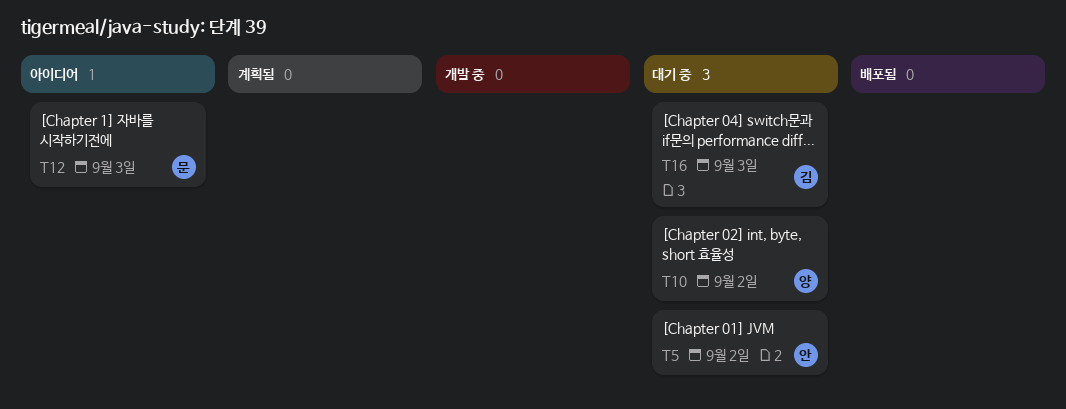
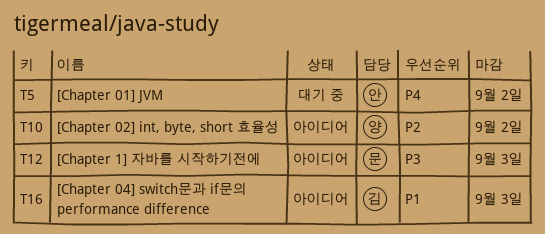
T10, status: 대기 중 -> 아이디어
T16, status: 대기 중 -> 아이디어

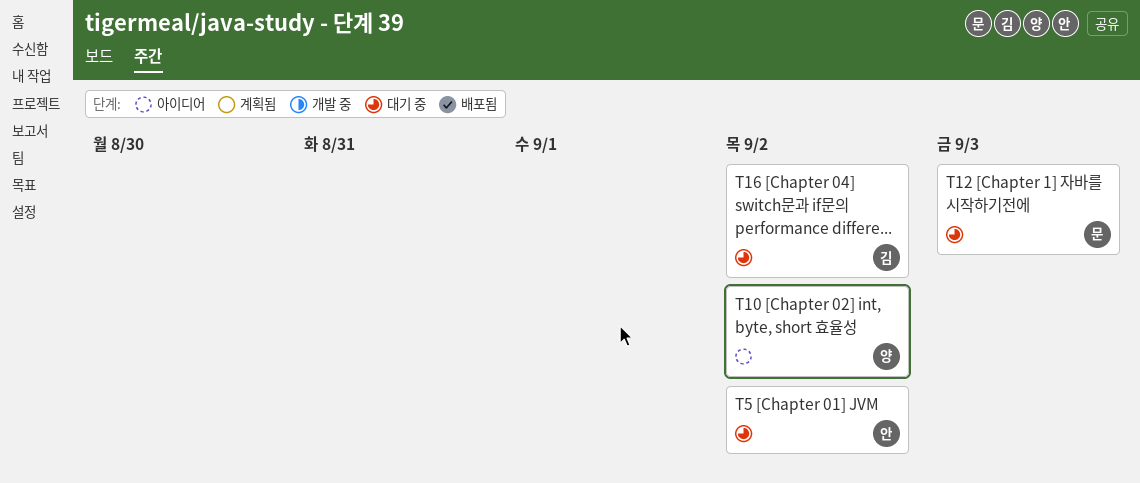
T12, status: 아이디어 -> 대기 중
T16, status: 아이디어 -> 대기 중
T16, due: Sep 3 -> Sep 2

